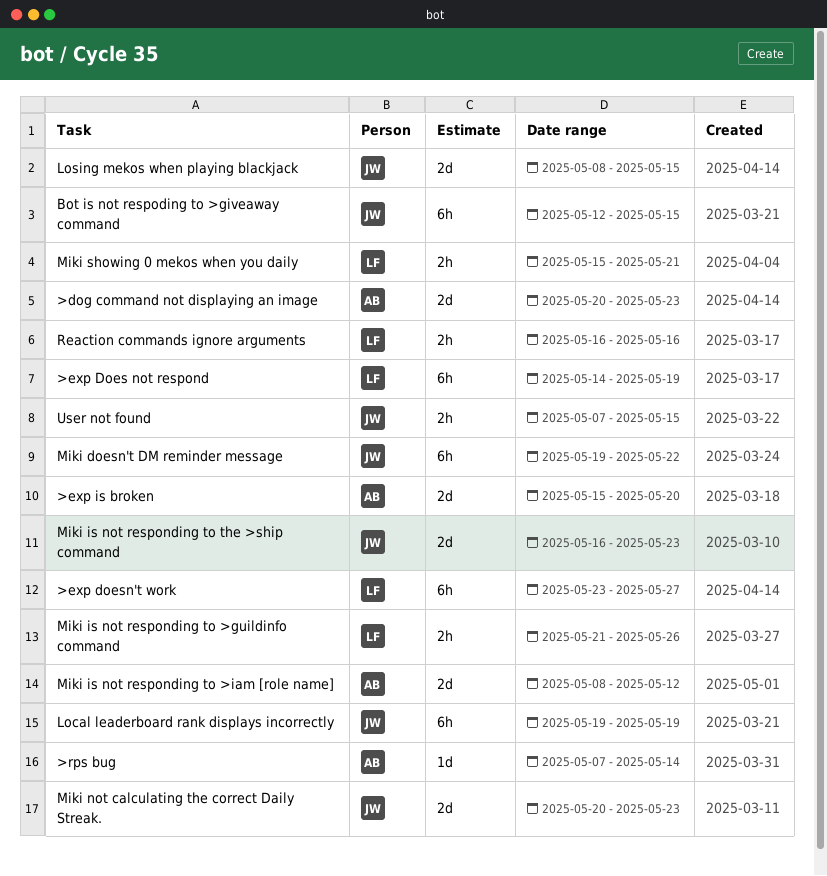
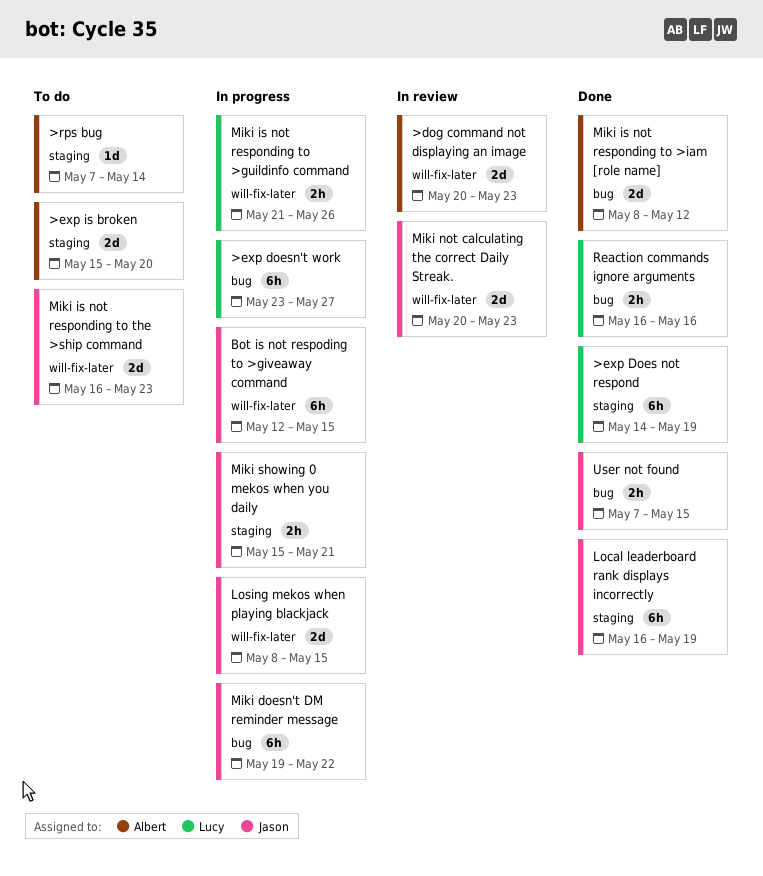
Local leaderboard rank displays incorrectly, start: May 19 -> May 16
Miki showing 0 mekos when you daily, owner: Lucy -> Jason

